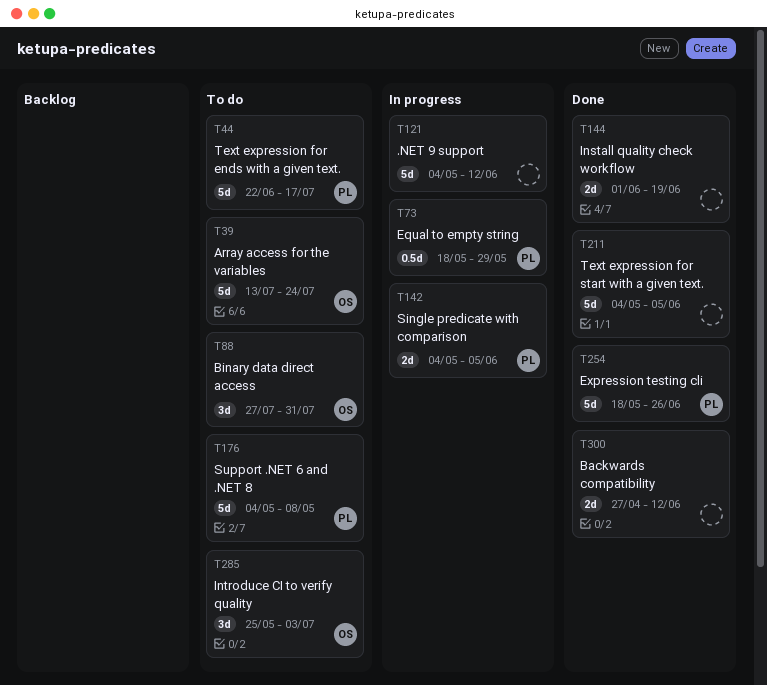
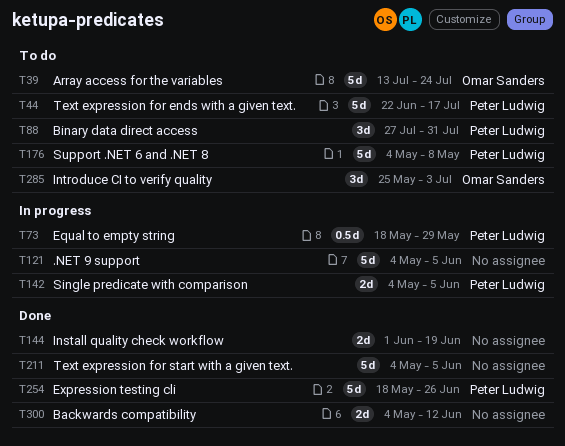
T88, owner: Omar Sanders -> Peter Ludwig
T121, due: Jun 12 -> Jun 5
T300, start: Apr 27 -> May 4

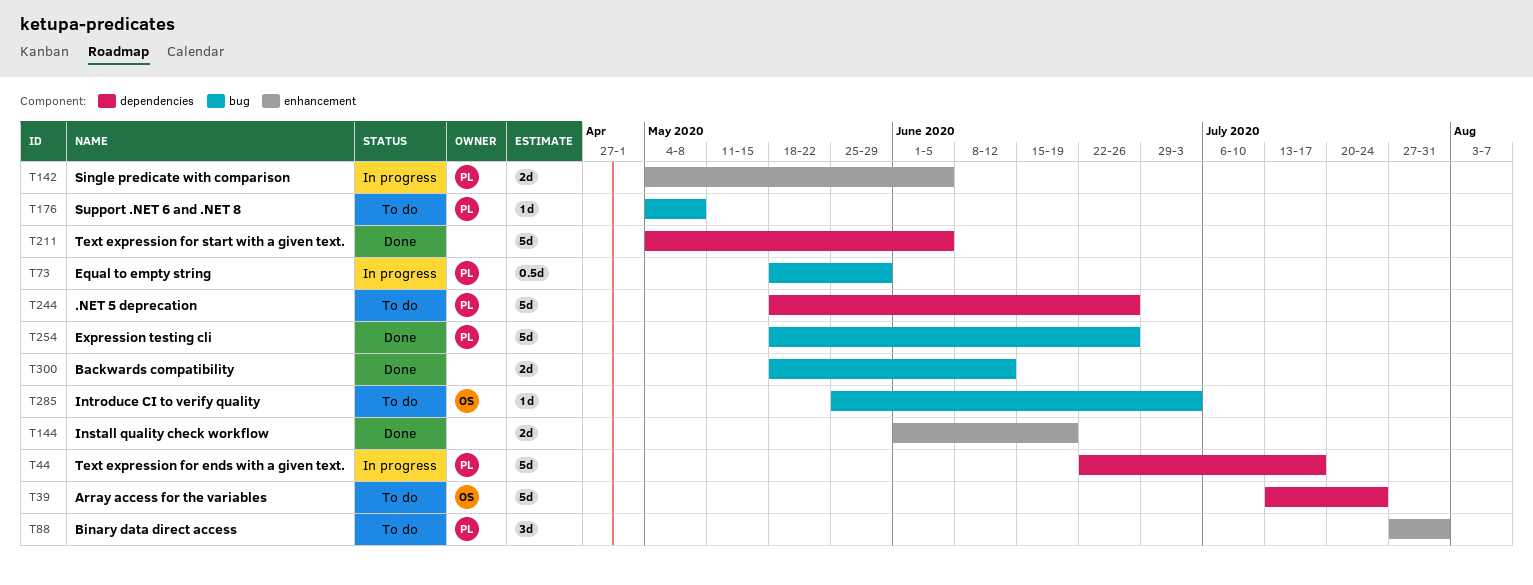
T44, status: To do -> In progress
T121: present -> none
T176, estimate: 5d -> 1d
T244: none -> present
T285, estimate: 3d -> 1d
T300, start: May 4 -> May 18

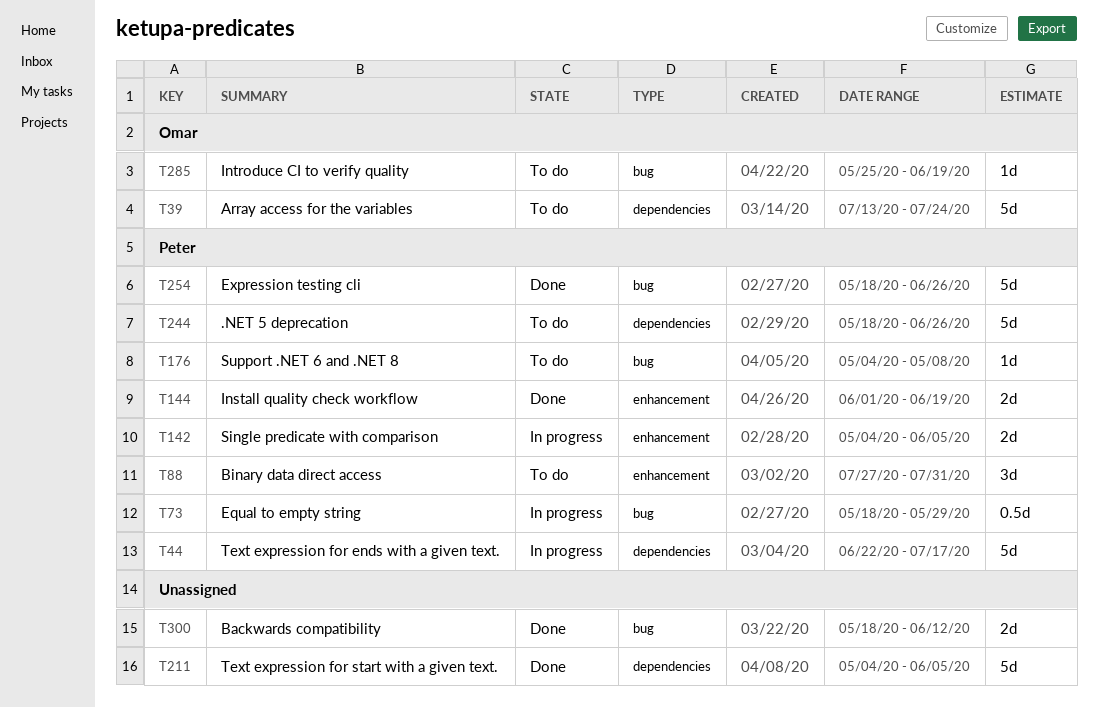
T144, owner: none -> Peter
T285, due: Jul 3 -> Jun 19

